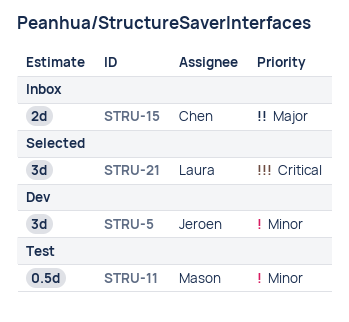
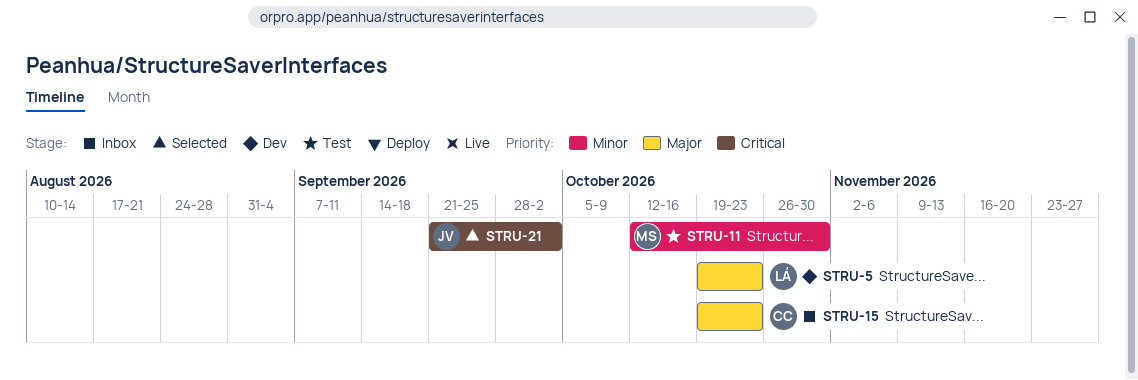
STRU-5, owner: Jeroen -> Laura
STRU-5, priority: Minor -> Major
STRU-21, owner: Laura -> Jeroen

